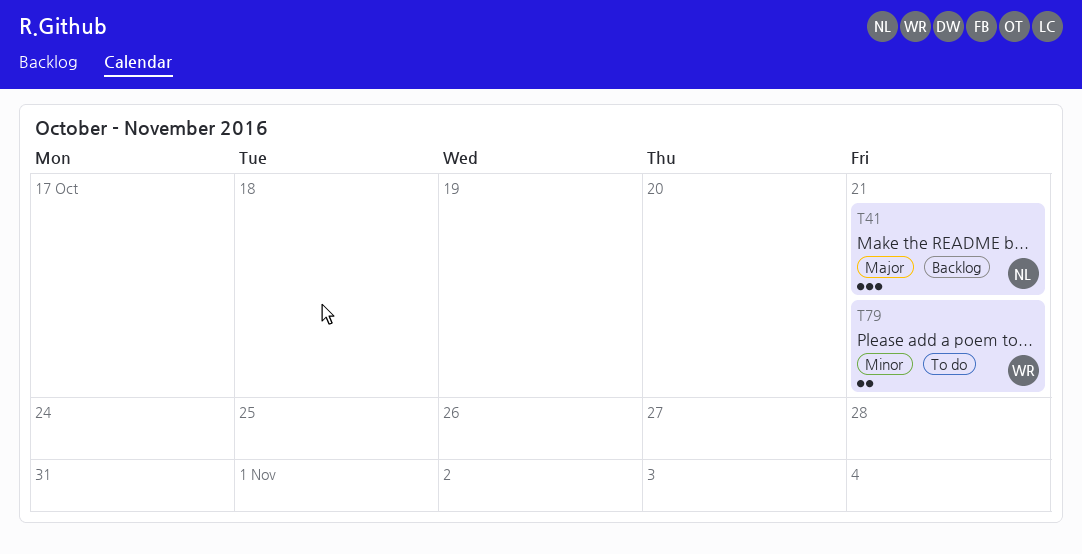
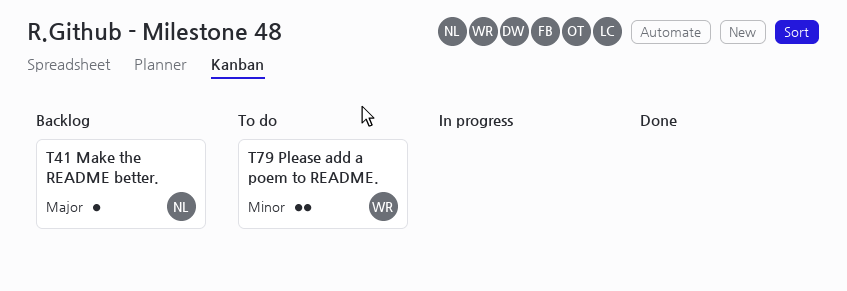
T41, estimate: 3 -> 1

